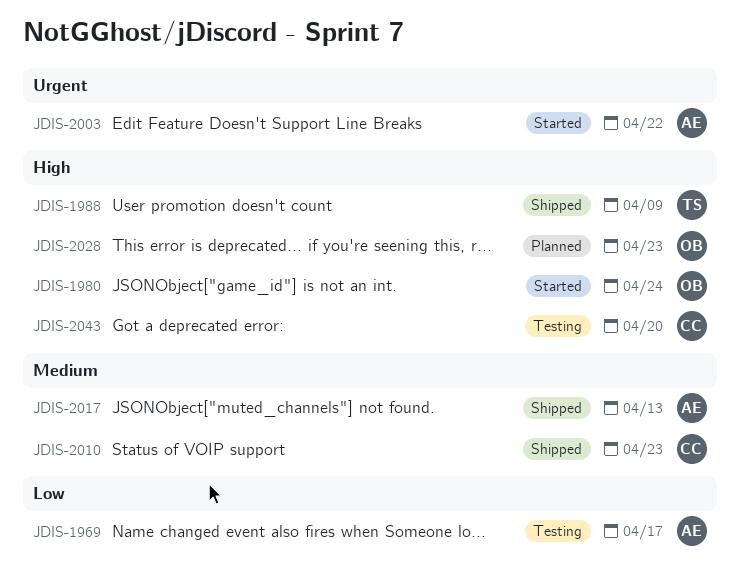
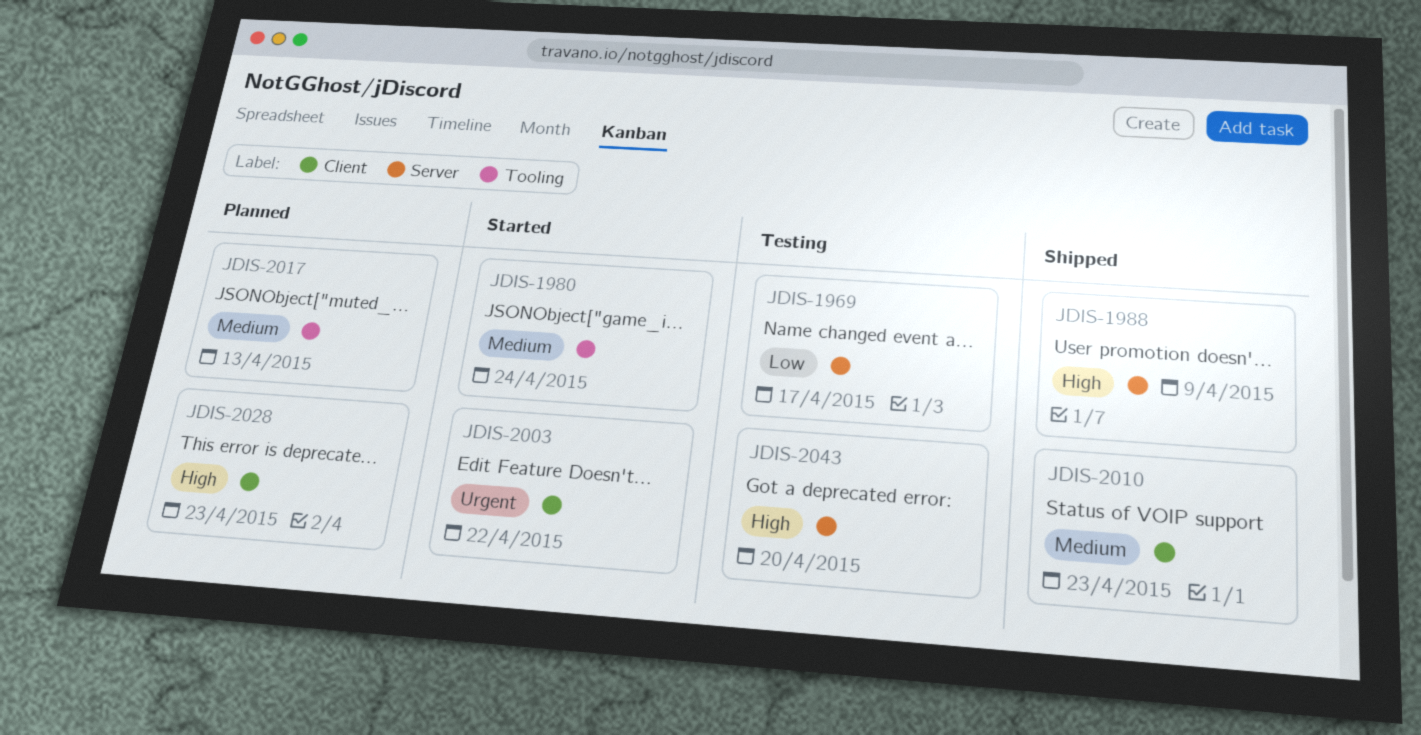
JDIS-1980, priority: High -> Medium
JDIS-2017, status: Shipped -> Planned

